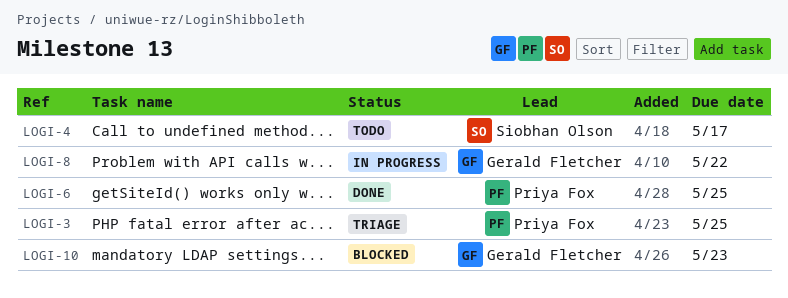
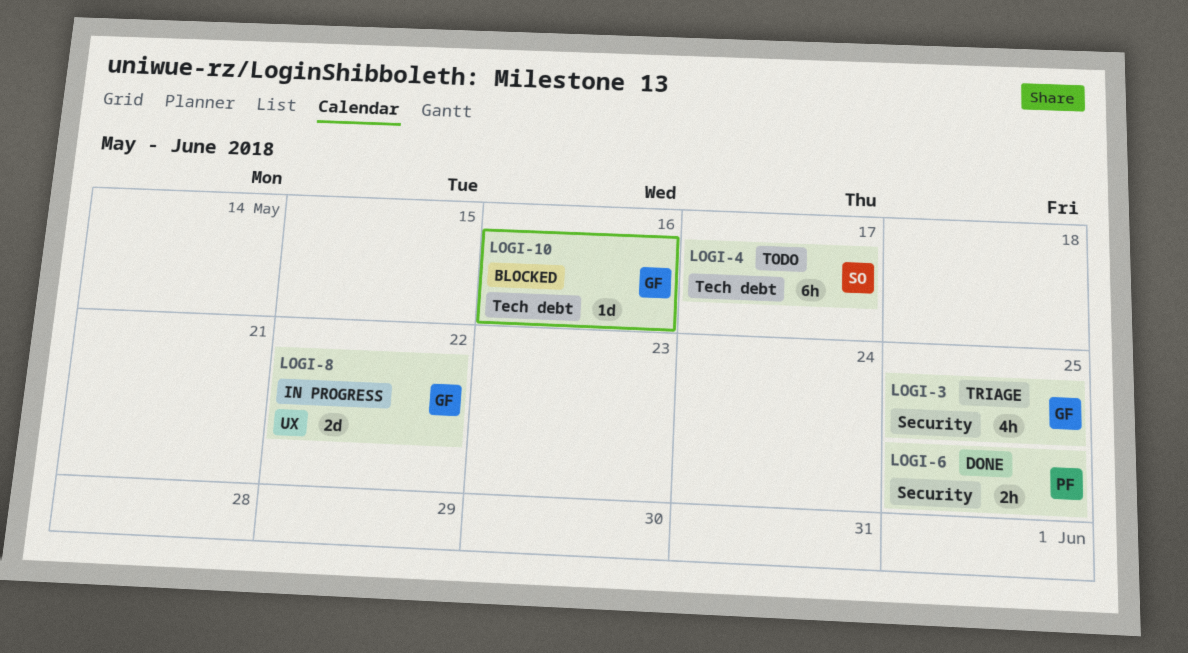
LOGI-3, owner: Priya Fox -> Gerald Fletcher
LOGI-10, due: May 23 -> May 16

